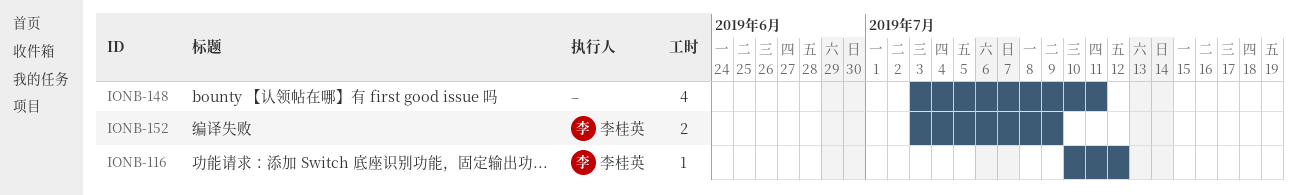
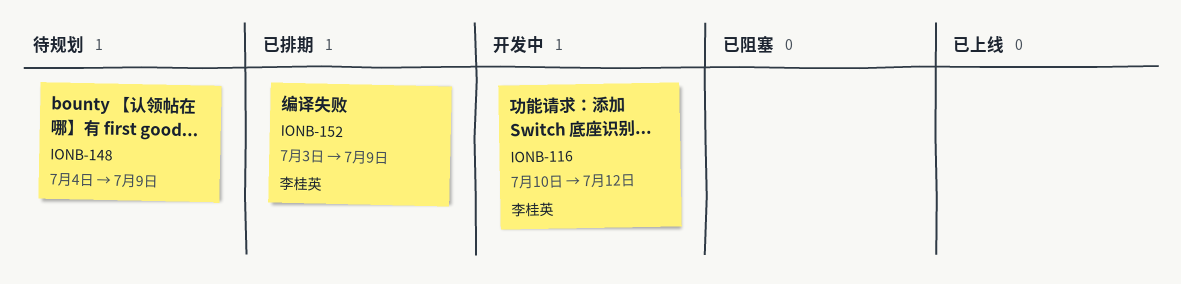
IONB-148, start: Jul 3 -> Jul 4
IONB-148, due: Jul 11 -> Jul 9

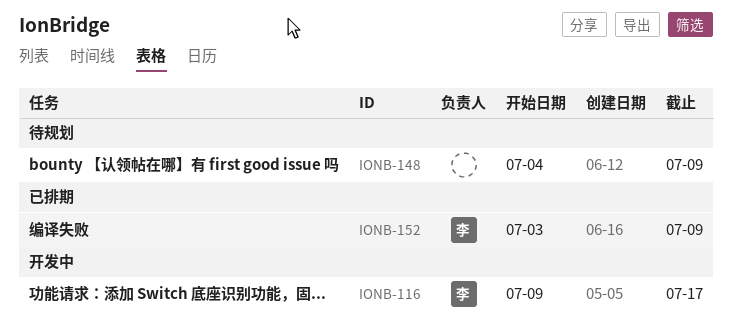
IONB-116, start: Jul 10 -> Jul 9
IONB-116, due: Jul 12 -> Jul 17

